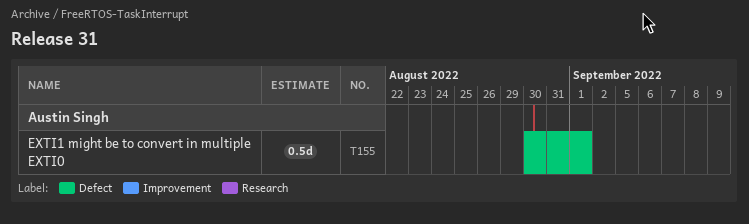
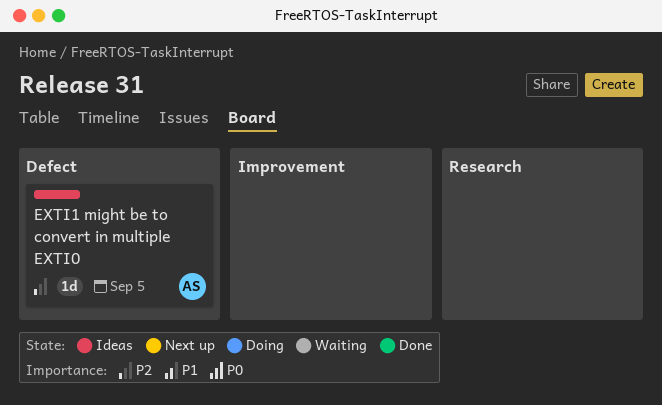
EXTI1 might be to convert in multiple EXTI0, estimate: 0.5d -> 1d
EXTI1 might be to convert in multiple EXTI0, due: Sep 1 -> Sep 5

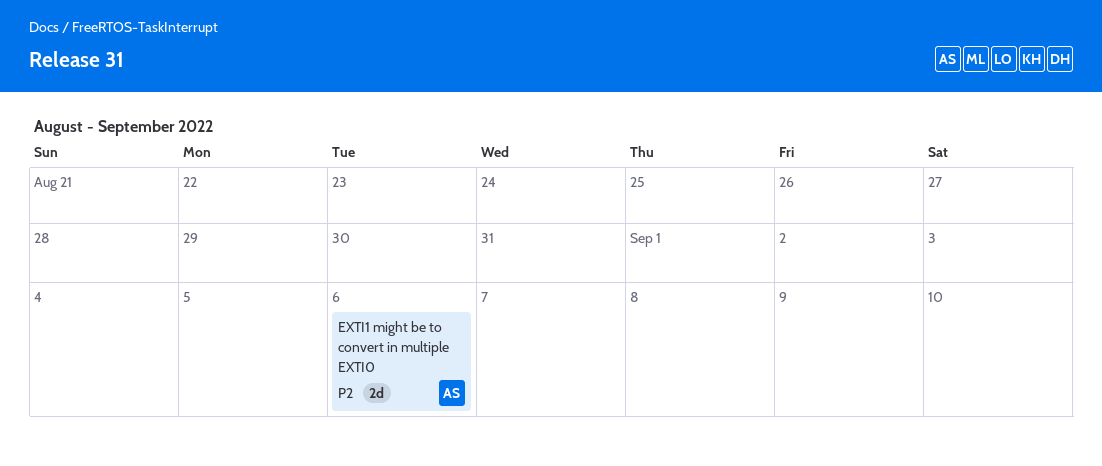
EXTI1 might be to convert in multiple EXTI0, estimate: 1d -> 2d
EXTI1 might be to convert in multiple EXTI0, due: Sep 5 -> Sep 6

